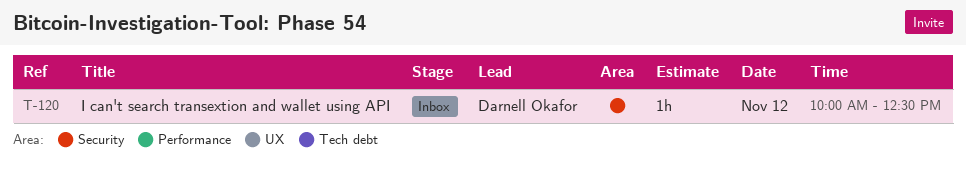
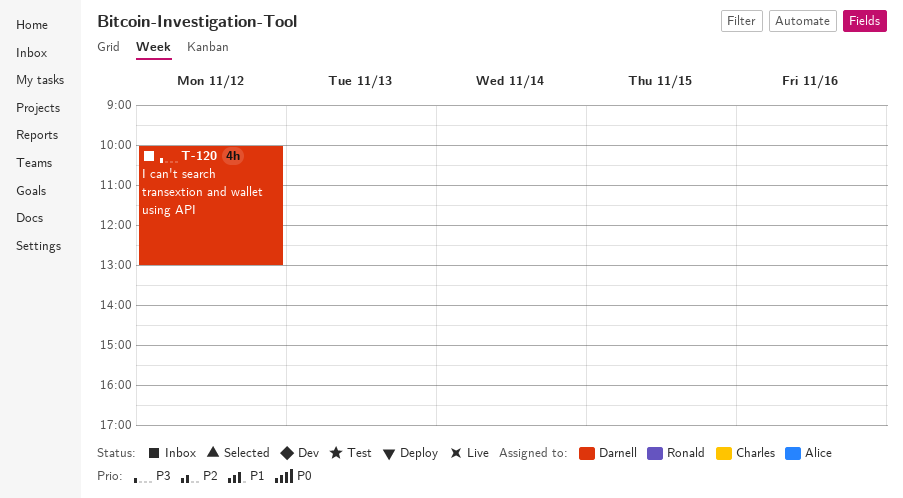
T-120, estimate: 1h -> 4h
T-120, ends: 12:30 -> 13:00

